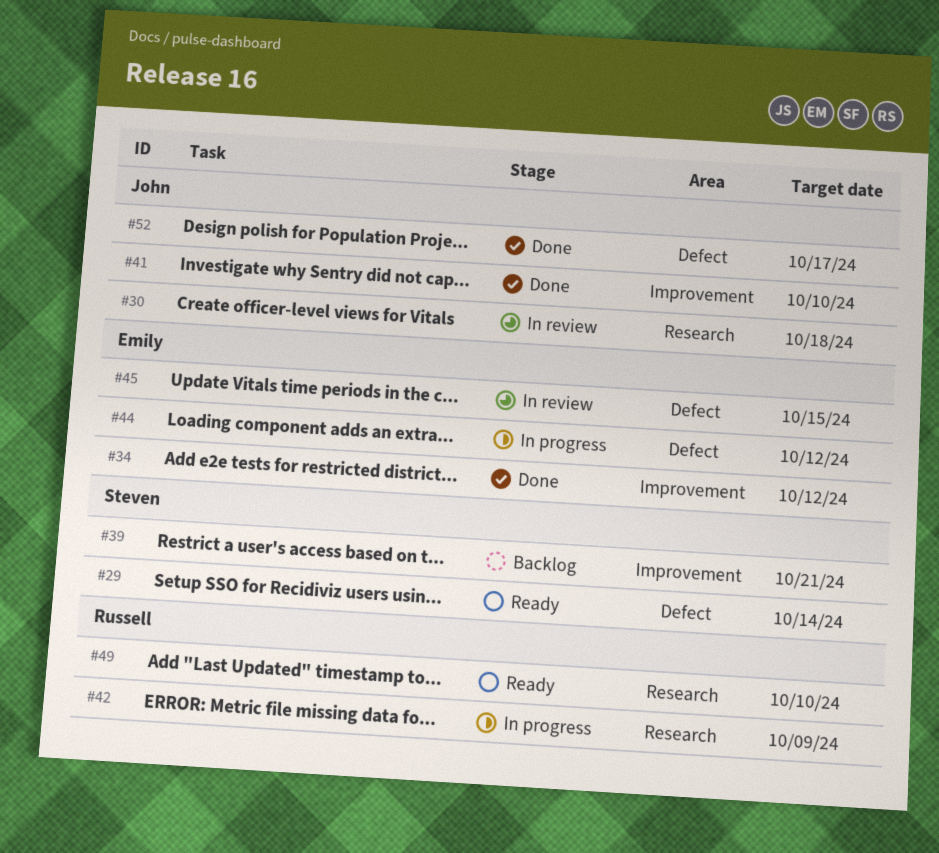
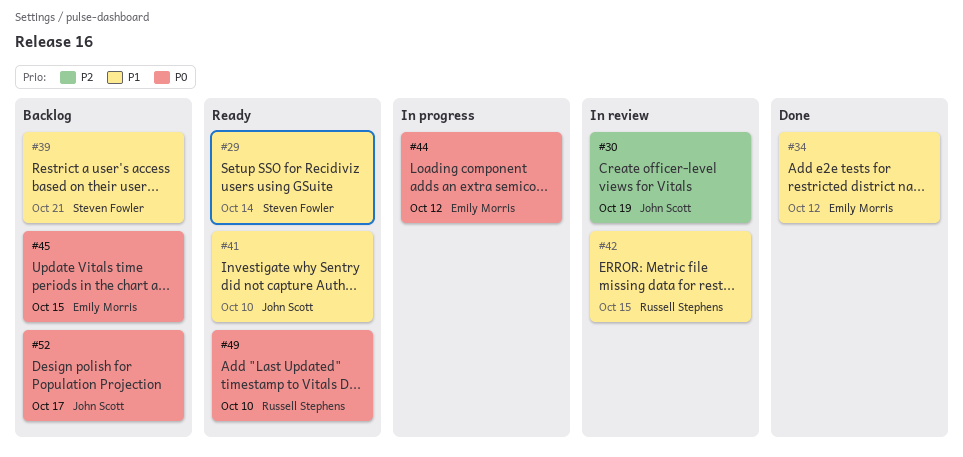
#30, due: Oct 18 -> Oct 19
#41, status: Done -> Ready
#42, status: In progress -> In review
#42, due: Oct 9 -> Oct 15
#45, status: In review -> Backlog
#52, status: Done -> Backlog

